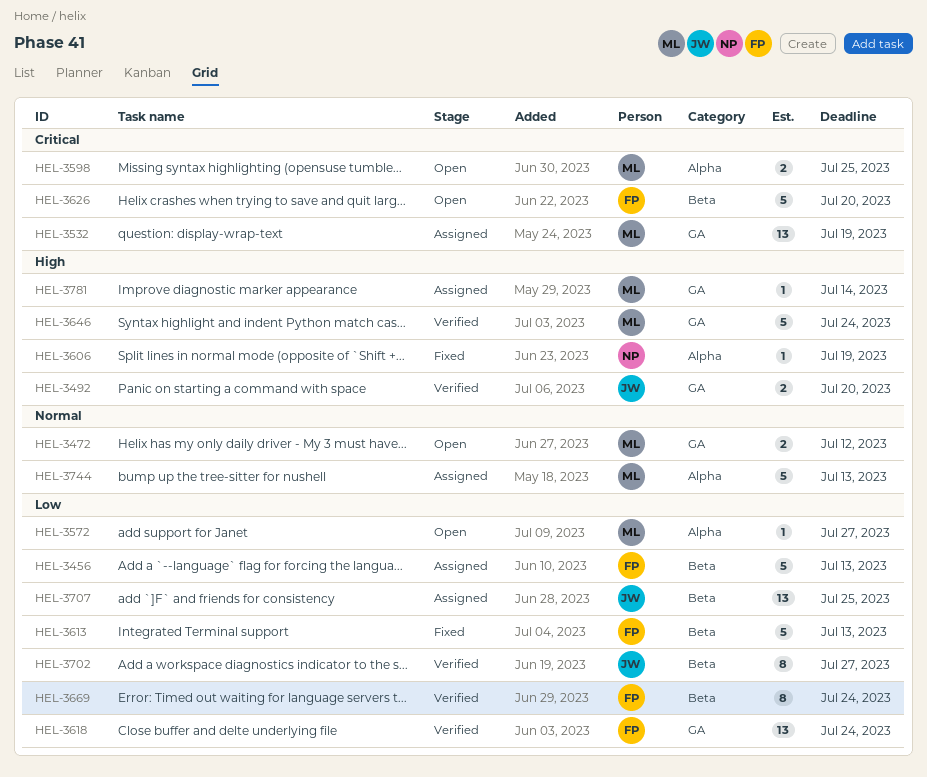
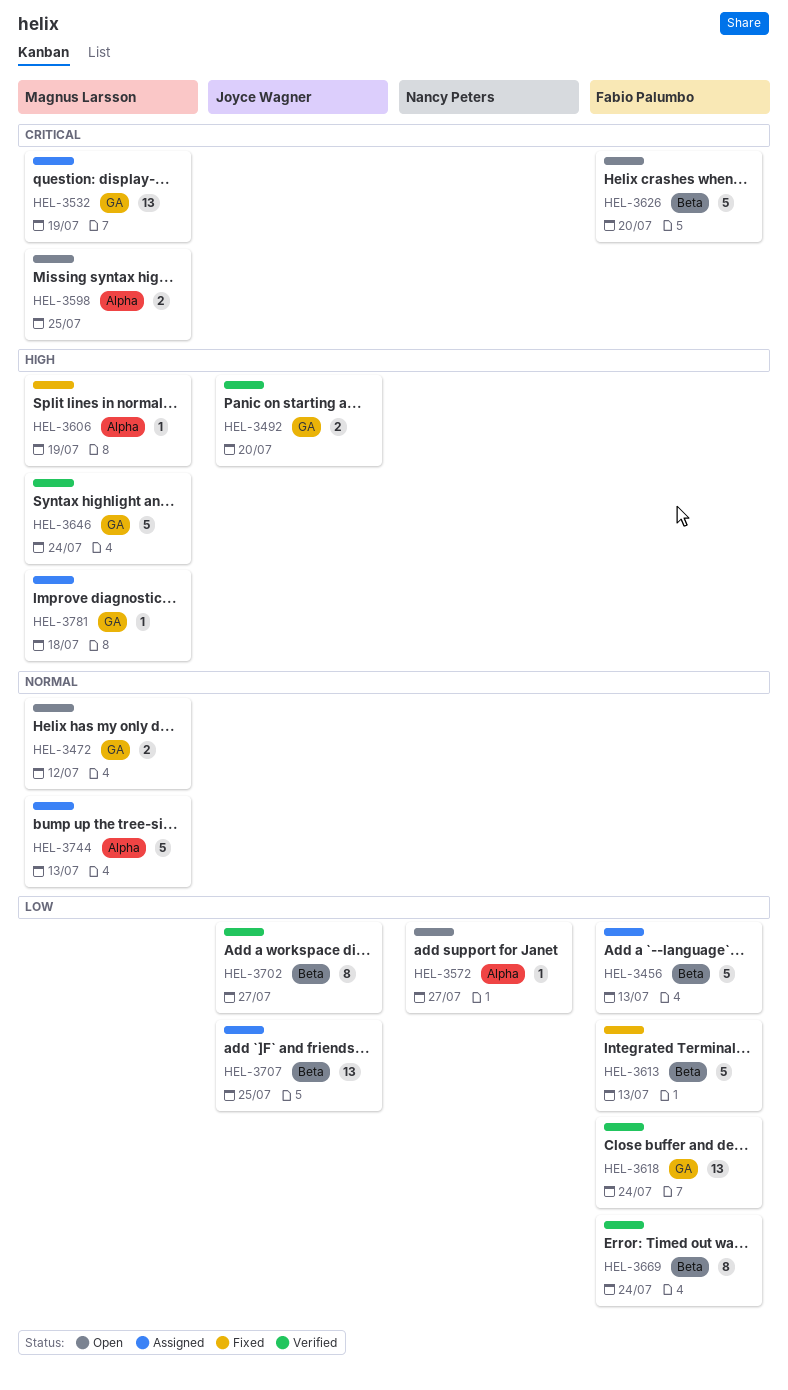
HEL-3572, owner: Magnus Larsson -> Nancy Peters
HEL-3606, owner: Nancy Peters -> Magnus Larsson
HEL-3781, due: Jul 14 -> Jul 18

